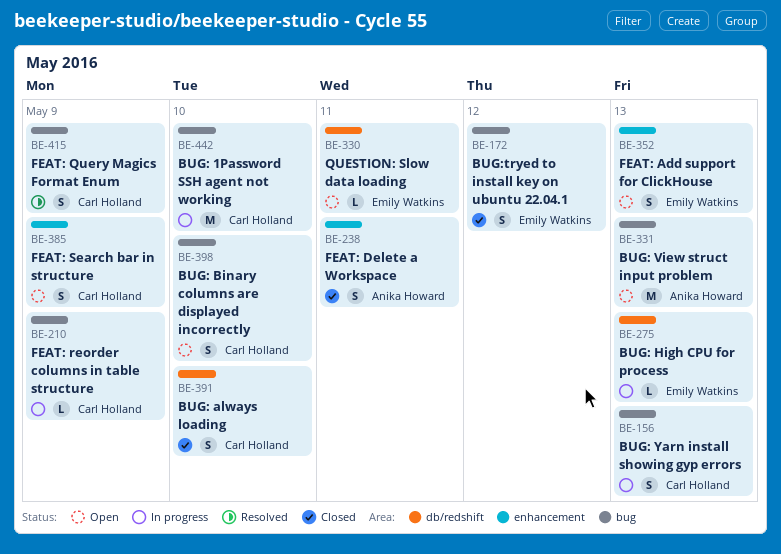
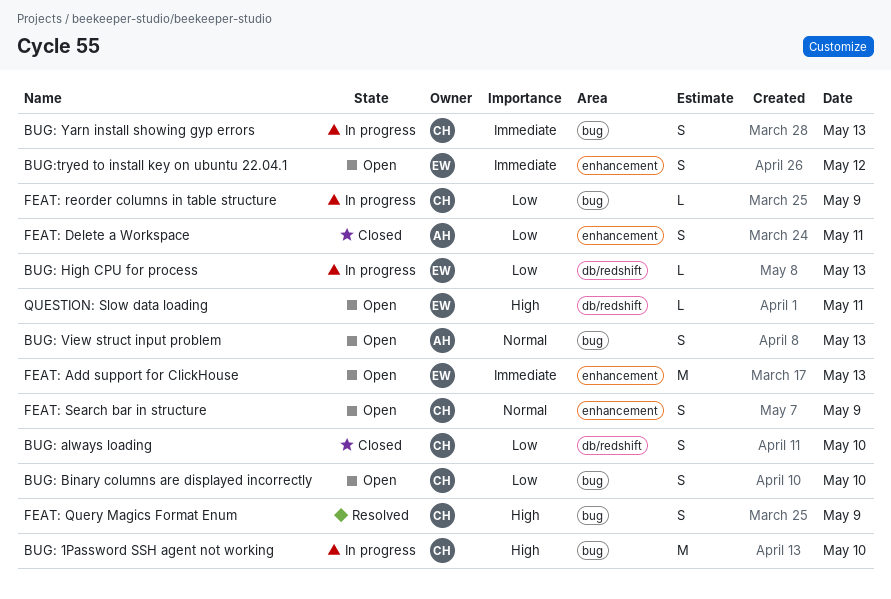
BUG: View struct input problem, estimate: M -> S
BUG:tryed to install key on ubuntu 22.04.1, status: Closed -> Open
BUG:tryed to install key on ubuntu 22.04.1, label: bug -> enhancement
FEAT: Add support for ClickHouse, estimate: S -> M

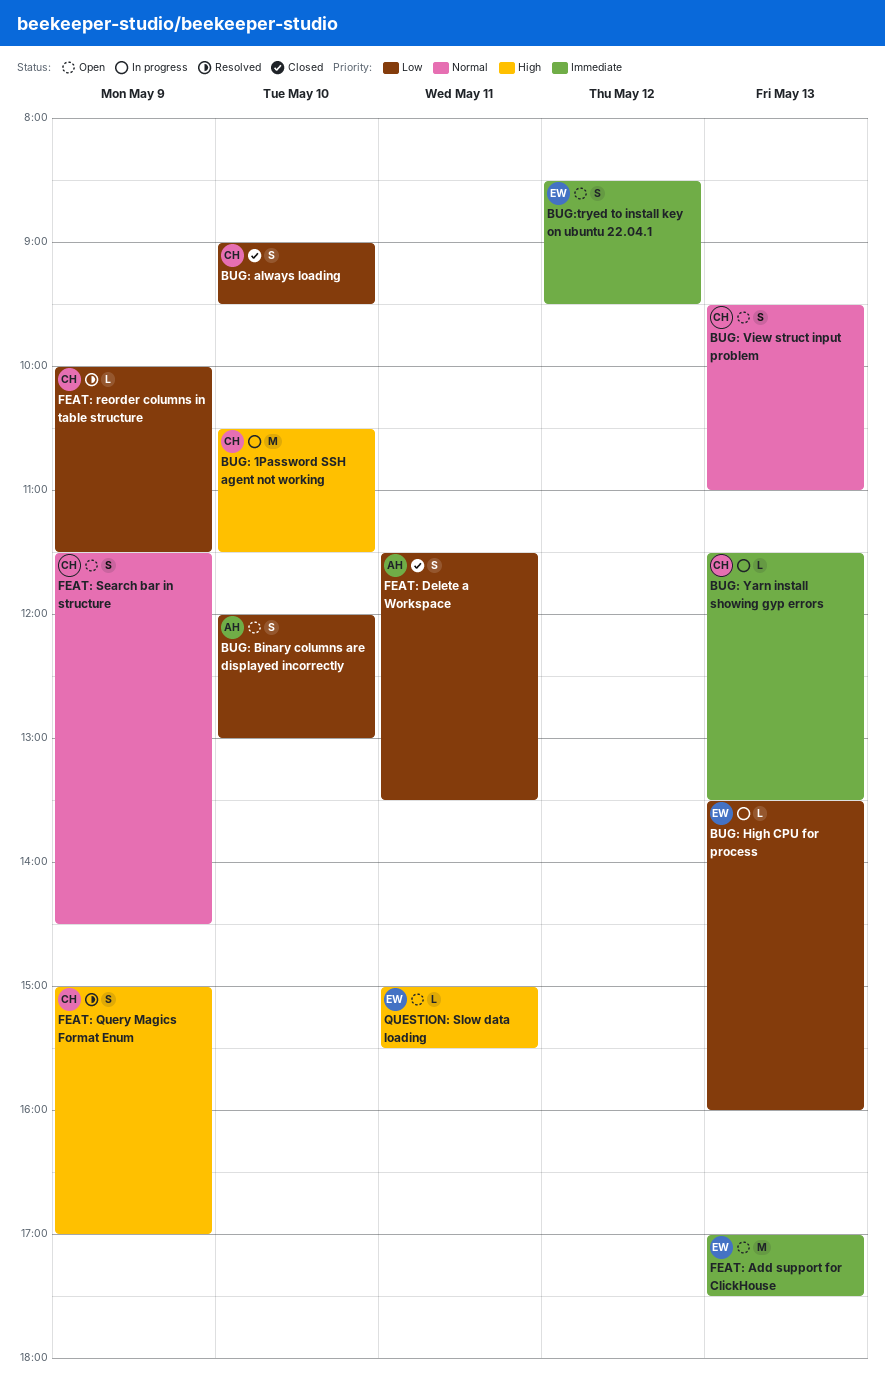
BUG: Binary columns are displayed incorrectly, owner: CH -> AH
BUG: View struct input problem, owner: AH -> CH
BUG: Yarn install showing gyp errors, estimate: S -> L
FEAT: reorder columns in table structure, status: In progress -> Resolved

